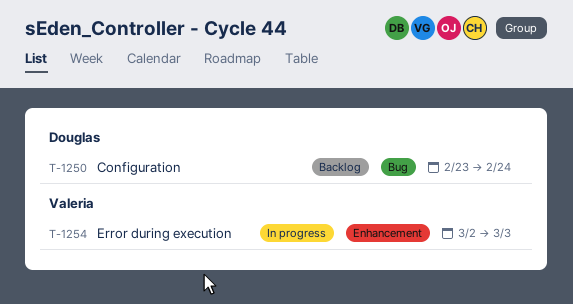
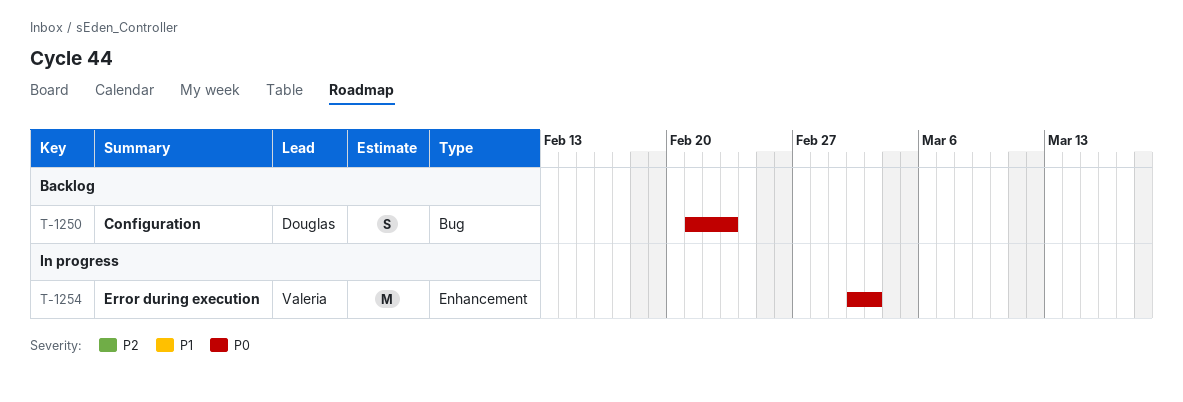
T-1250, start: Feb 23 -> Feb 21
T-1250, due: Feb 24 -> Feb 23

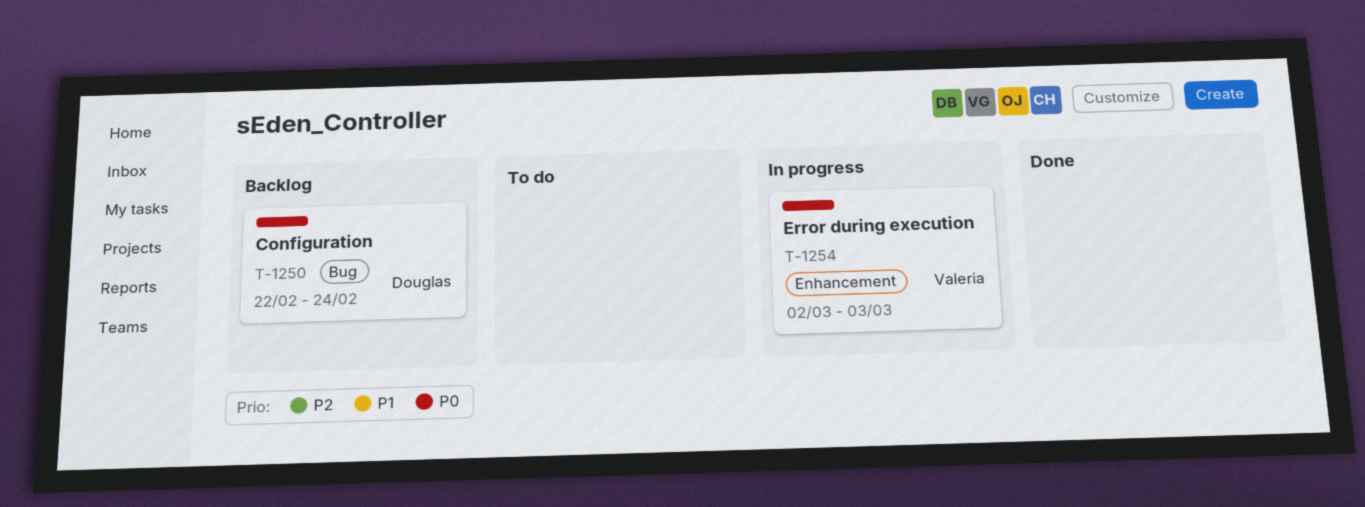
T-1250, start: Feb 21 -> Feb 22
T-1250, due: Feb 23 -> Feb 24

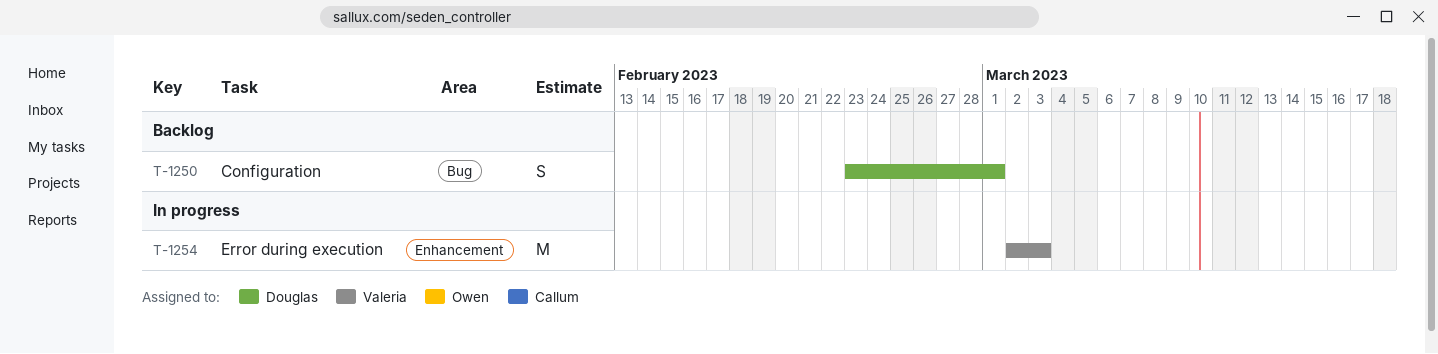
T-1250, start: Feb 22 -> Feb 23
T-1250, due: Feb 24 -> Mar 1

